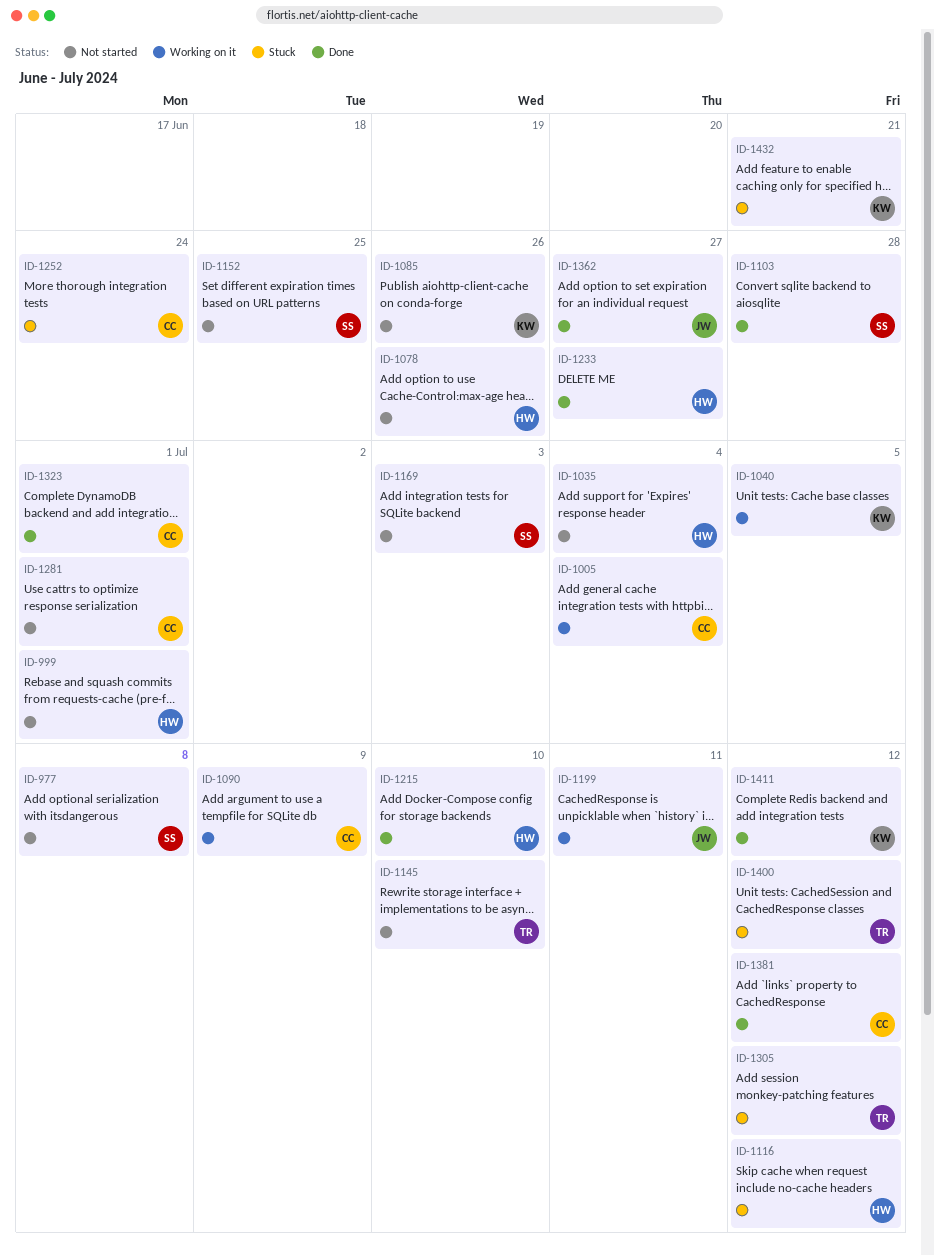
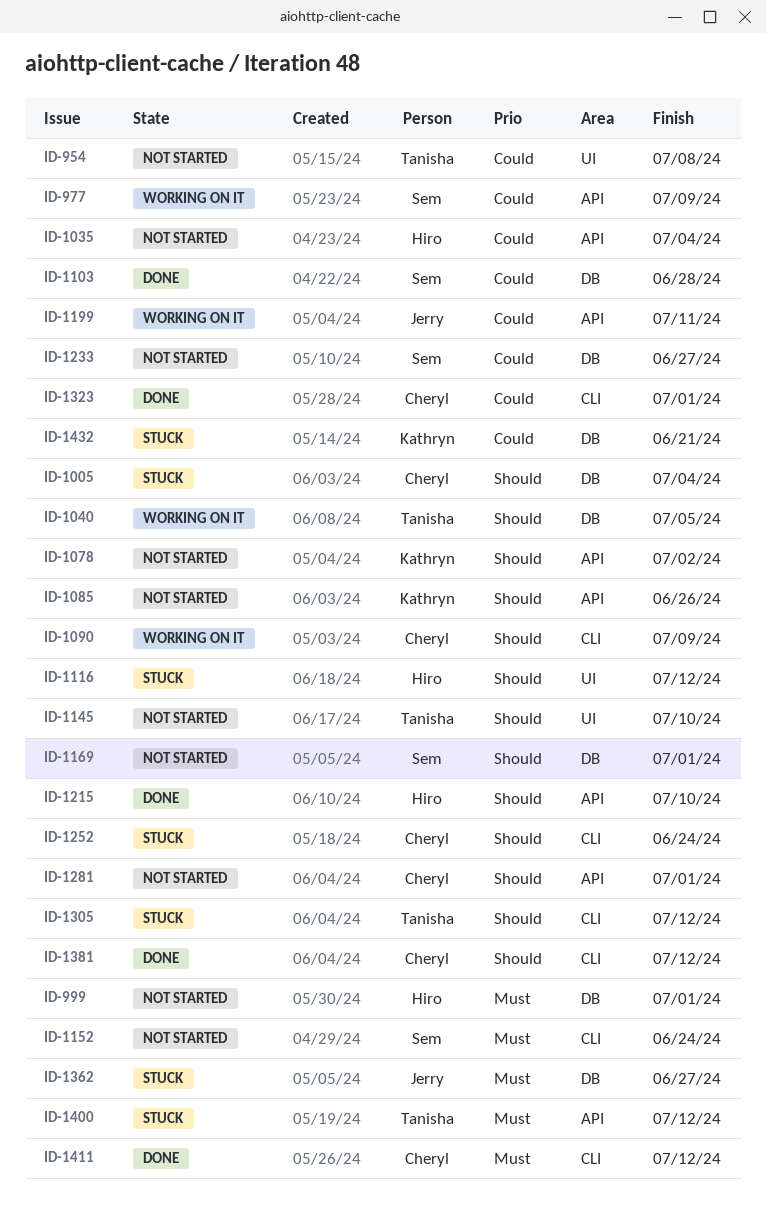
ID-954: none -> present
ID-977, status: Not started -> Working on it
ID-977, due: Jul 8 -> Jul 9
ID-1005, status: Working on it -> Stuck
ID-1040, owner: Kathryn -> Tanisha
ID-1078, owner: Hiro -> Kathryn
ID-1078, due: Jun 26 -> Jul 2
ID-1152, due: Jun 25 -> Jun 24
ID-1169, due: Jul 3 -> Jul 1
ID-1233, status: Done -> Not started
ID-1233, owner: Hiro -> Sem
ID-1362, status: Done -> Stuck
ID-1411, owner: Kathryn -> Cheryl

